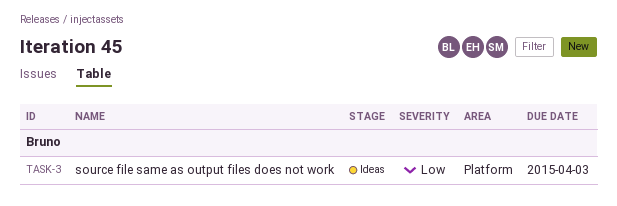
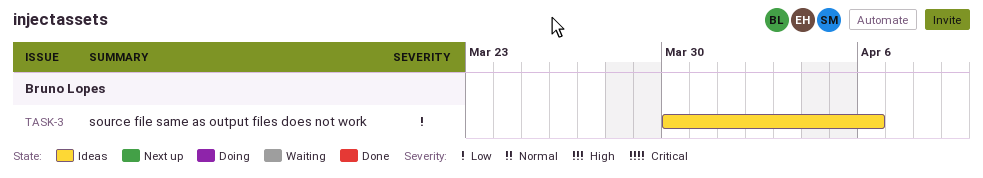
TASK-3, due: Apr 3 -> Apr 6

